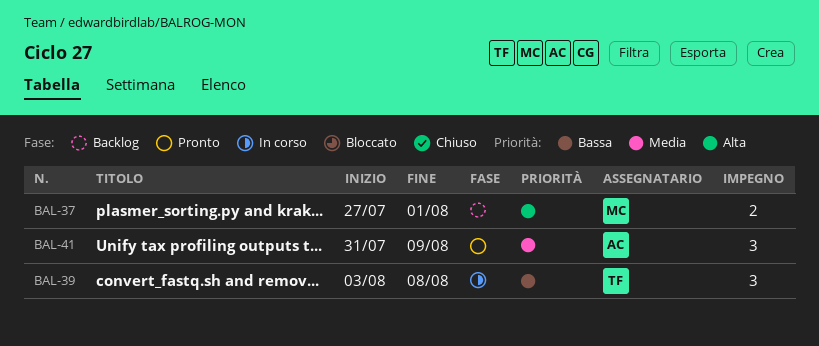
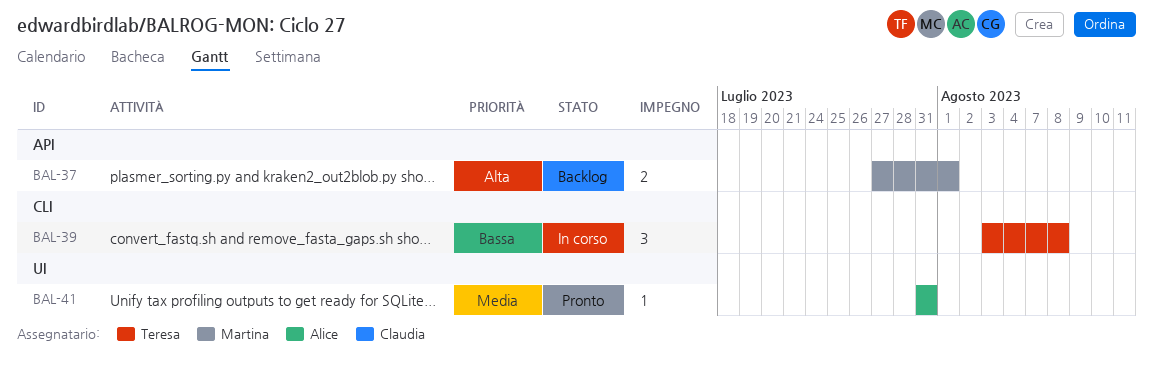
BAL-41, estimate: 3 -> 1
BAL-41, due: Aug 9 -> Jul 31

